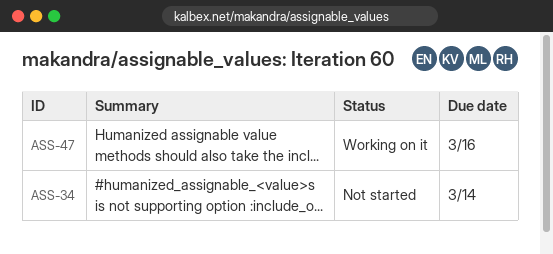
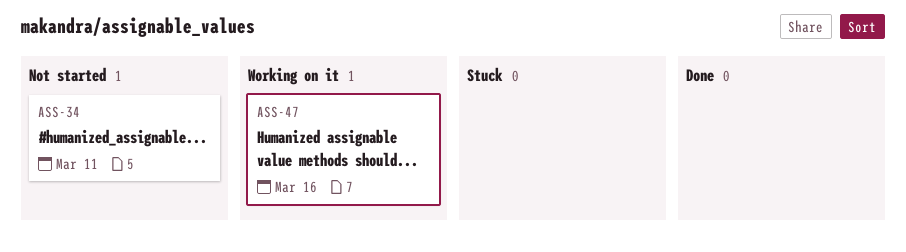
ASS-34, due: Mar 14 -> Mar 11

